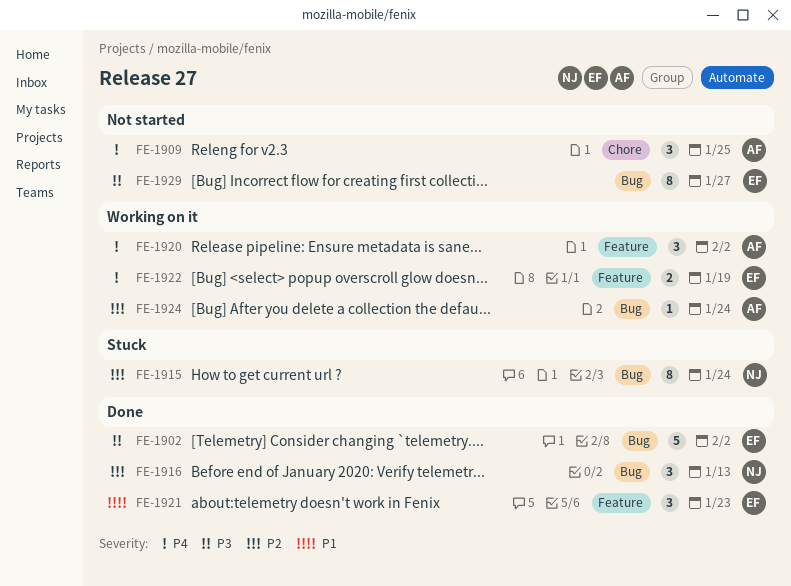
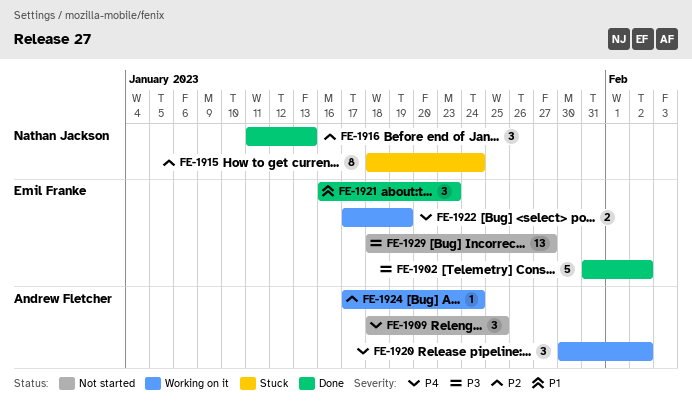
FE-1929, estimate: 8 -> 13

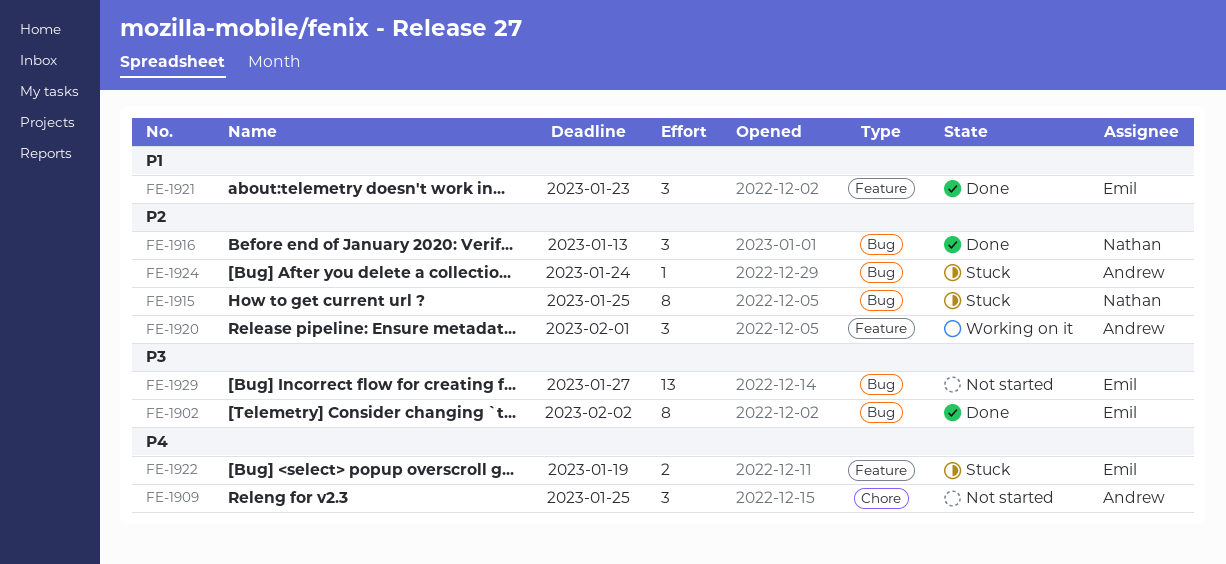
FE-1902, estimate: 5 -> 8
FE-1915, due: Jan 24 -> Jan 25
FE-1920, priority: P4 -> P2
FE-1920, due: Feb 2 -> Feb 1
FE-1922, status: Working on it -> Stuck
FE-1924, status: Working on it -> Stuck

